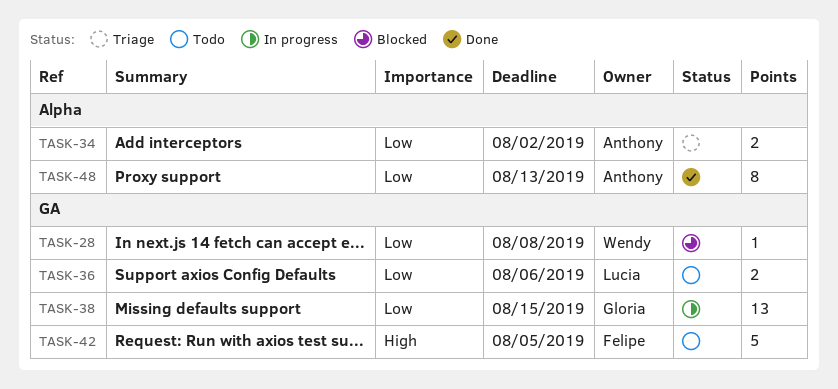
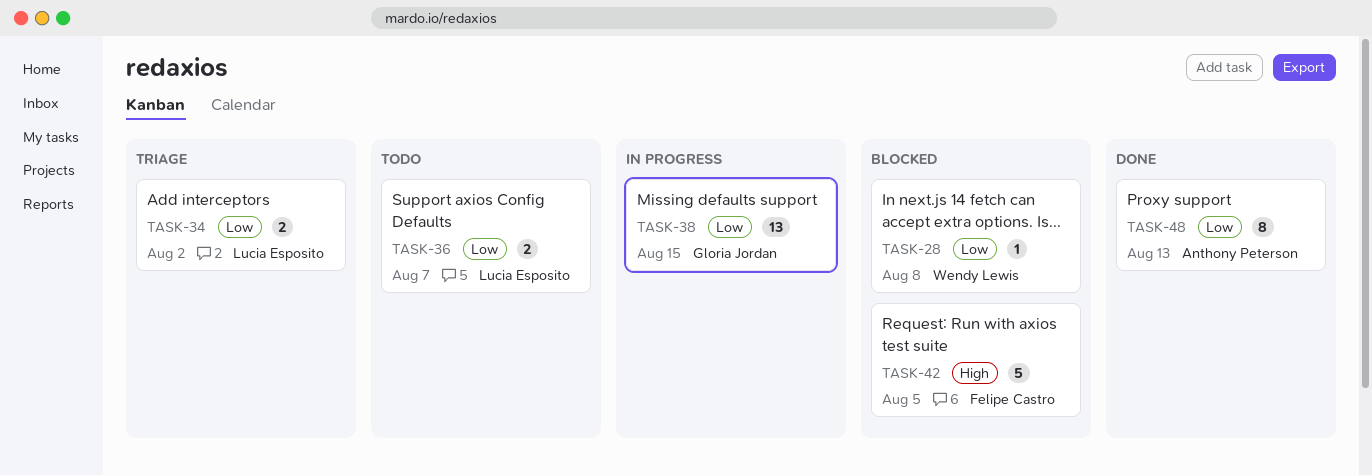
TASK-34, owner: Anthony Peterson -> Lucia Esposito
TASK-36, due: Aug 6 -> Aug 7
TASK-42, status: Todo -> Blocked

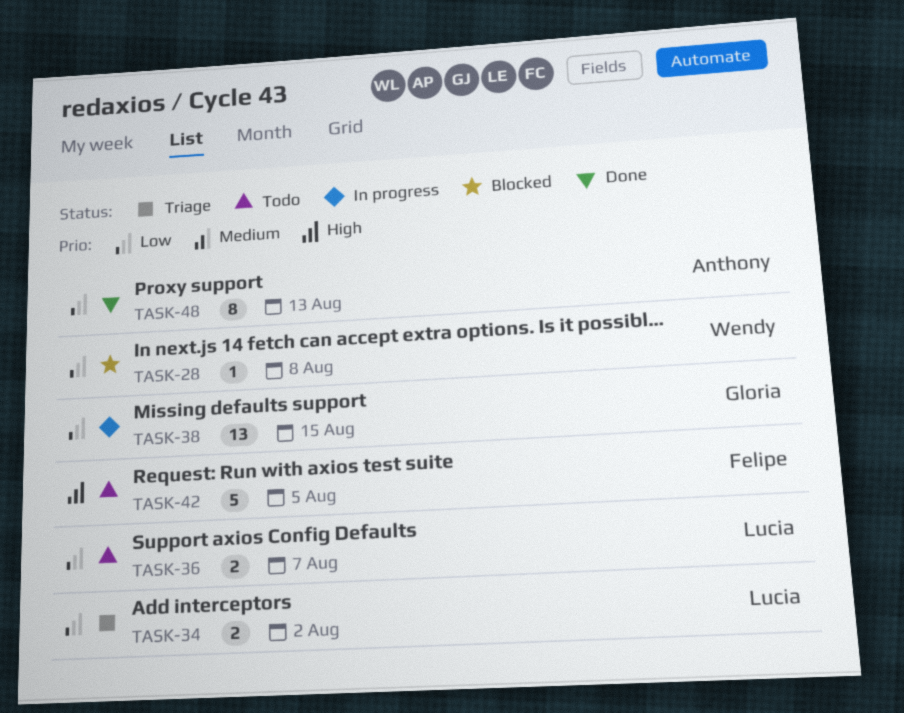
TASK-42, status: Blocked -> Todo

